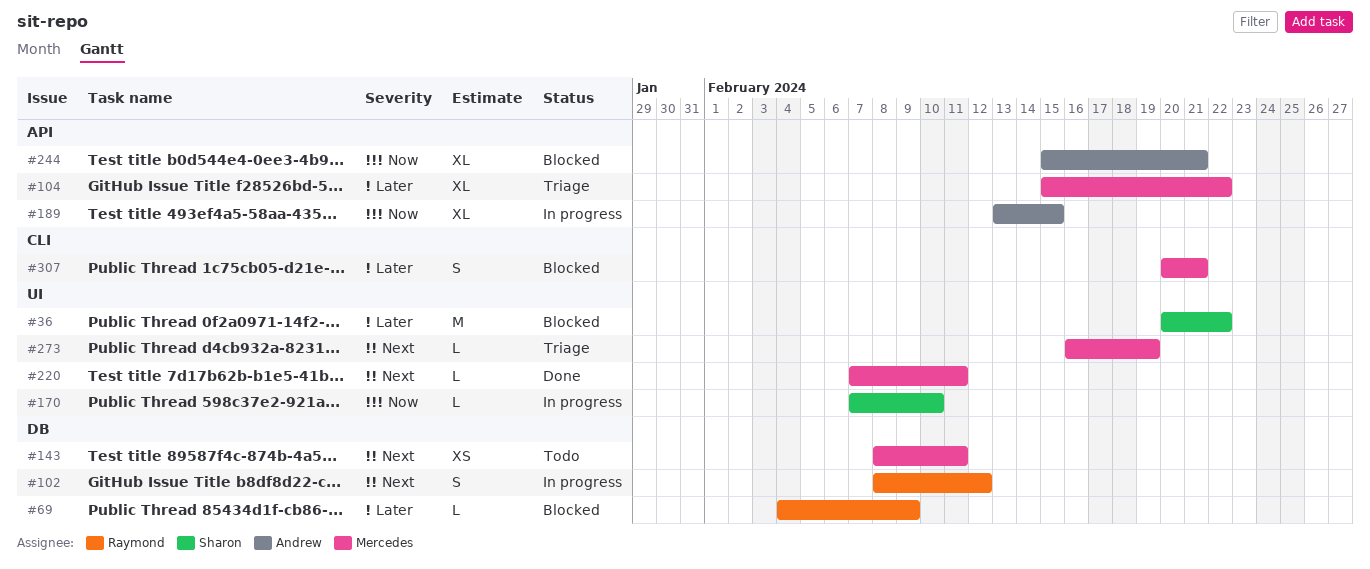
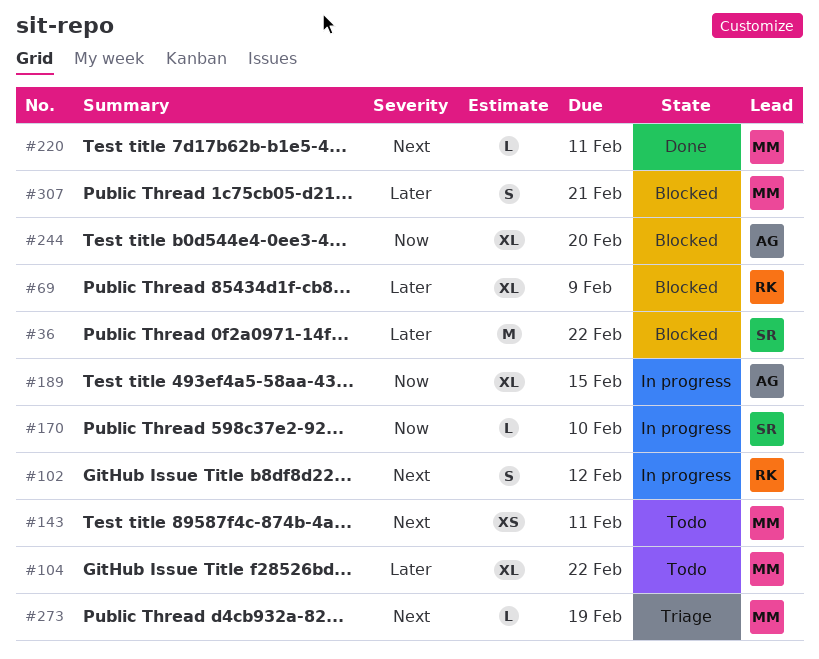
#69, estimate: L -> XL
#104, status: Triage -> Todo
#244, due: Feb 21 -> Feb 20

